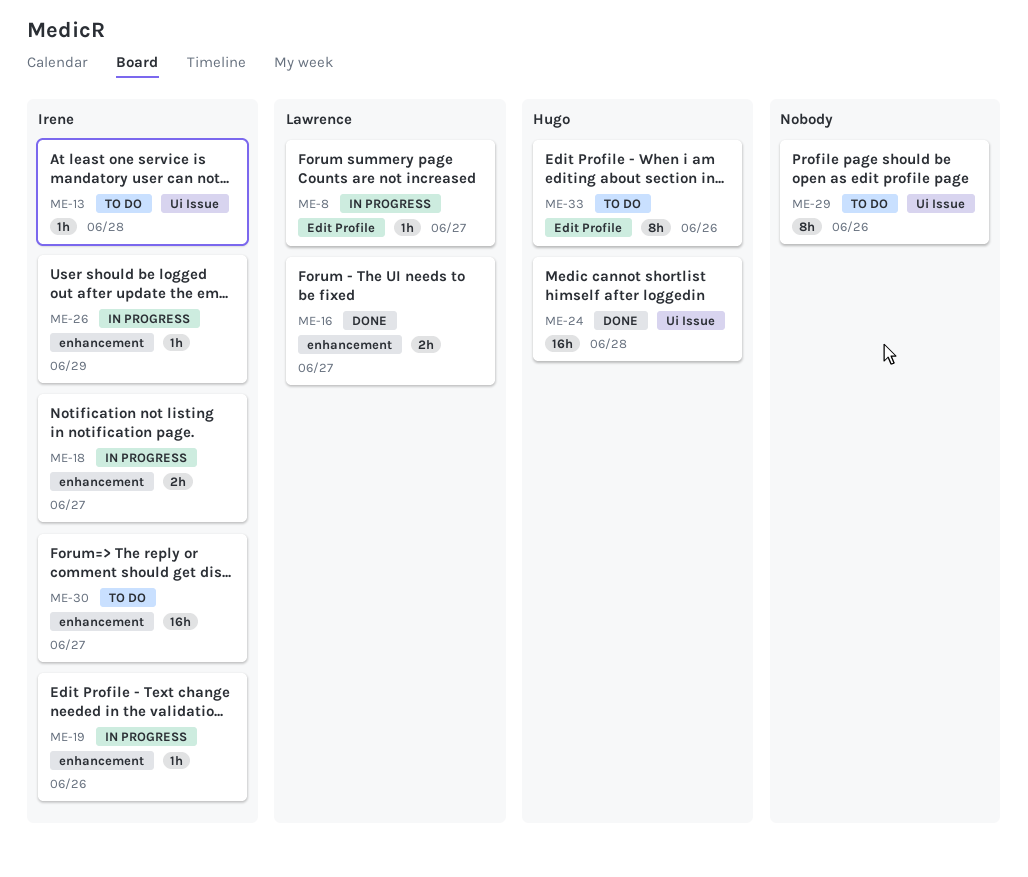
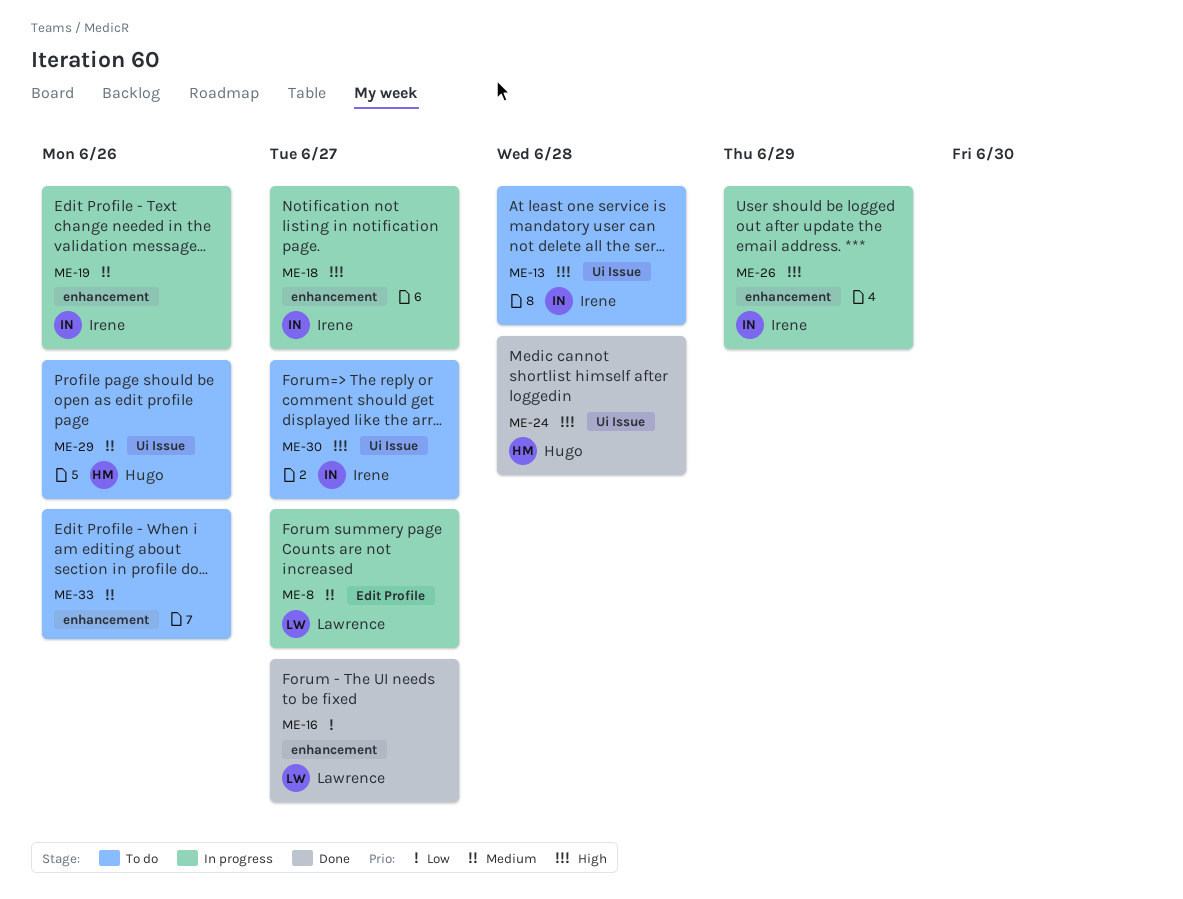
ME-29, owner: none -> Hugo
ME-30, label: enhancement -> Ui Issue
ME-33, owner: Hugo -> none
ME-33, label: Edit Profile -> enhancement

